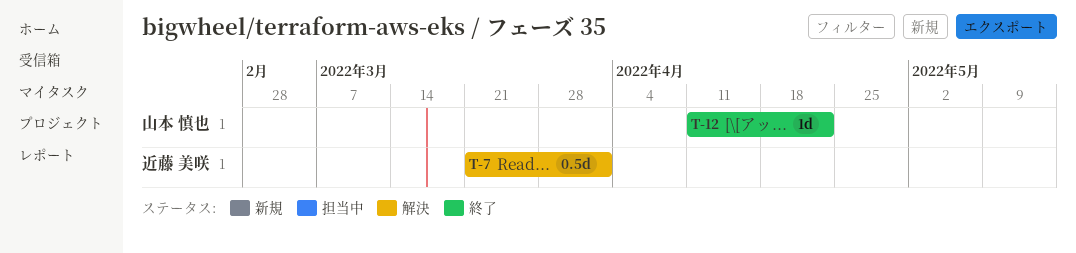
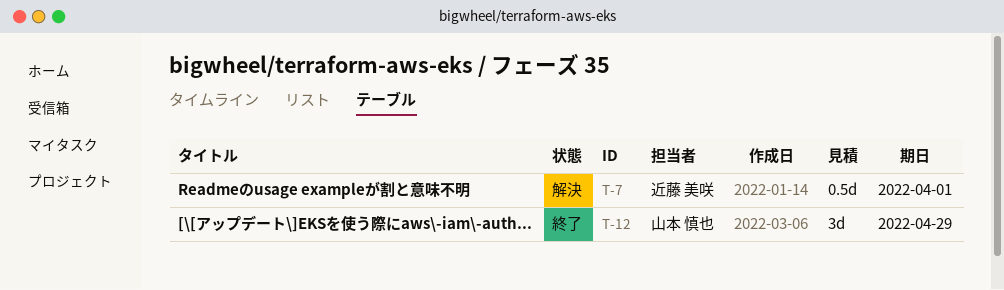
T-12, estimate: 1d -> 3d
T-12, due: Apr 22 -> Apr 29

